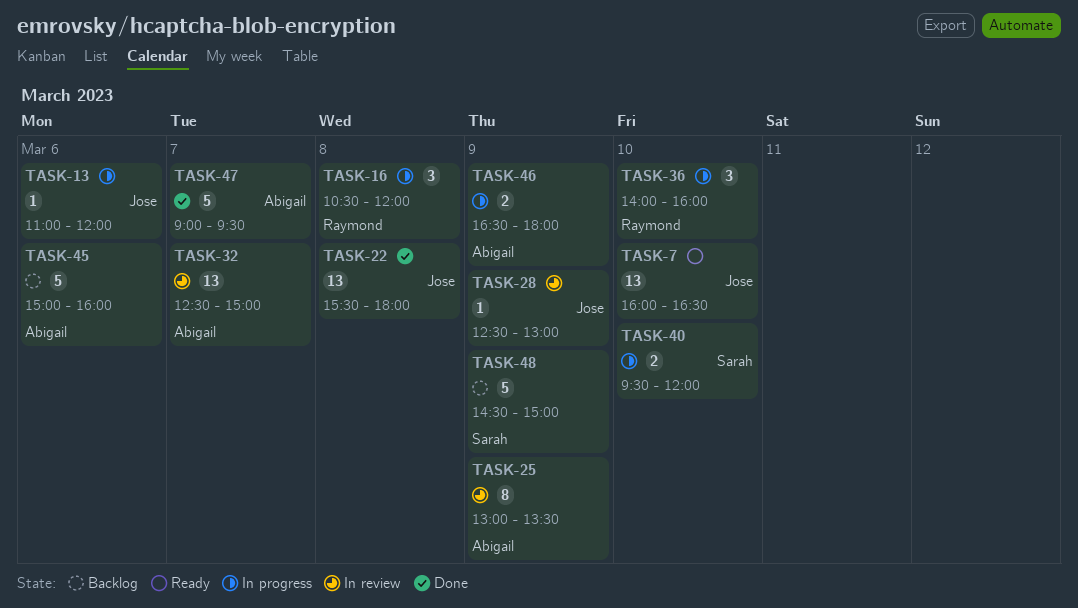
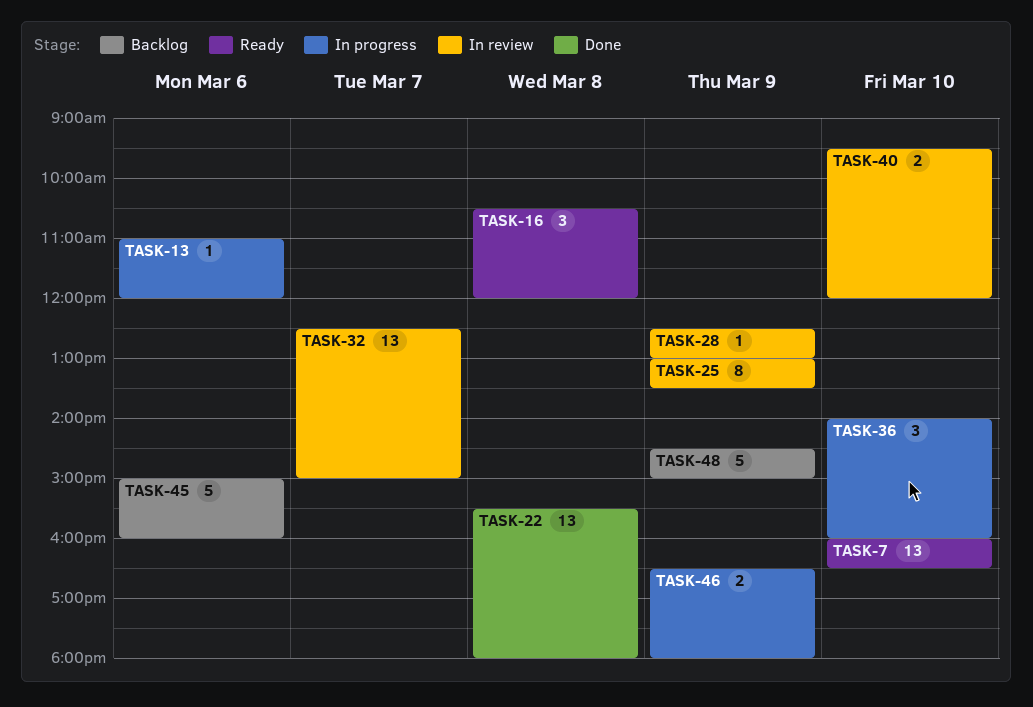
TASK-16, status: In progress -> Ready
TASK-40, status: In progress -> In review
TASK-47: present -> none

